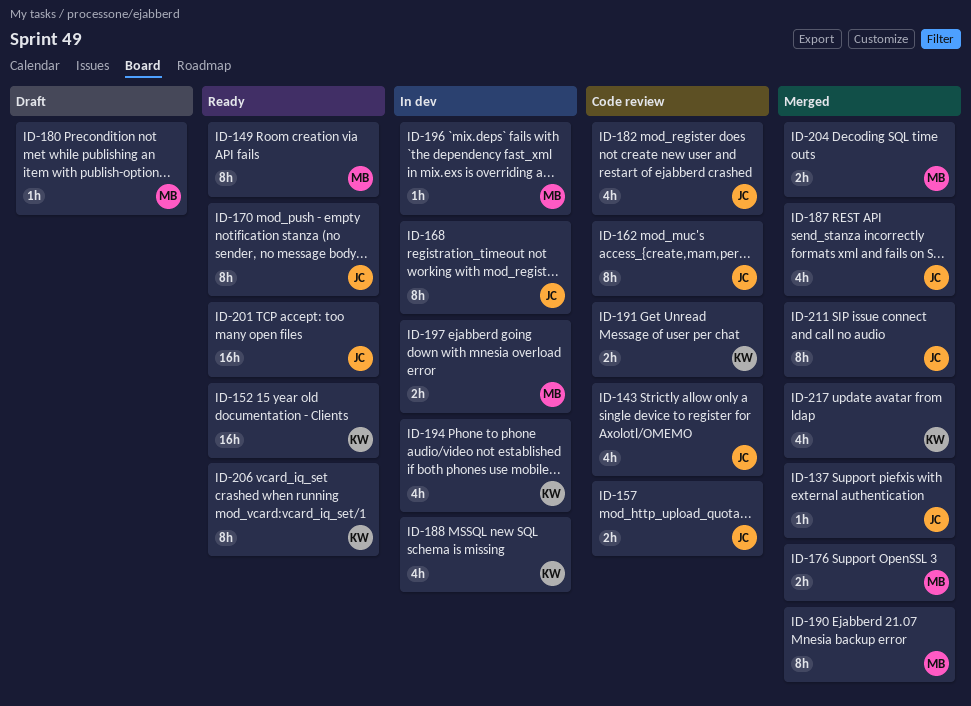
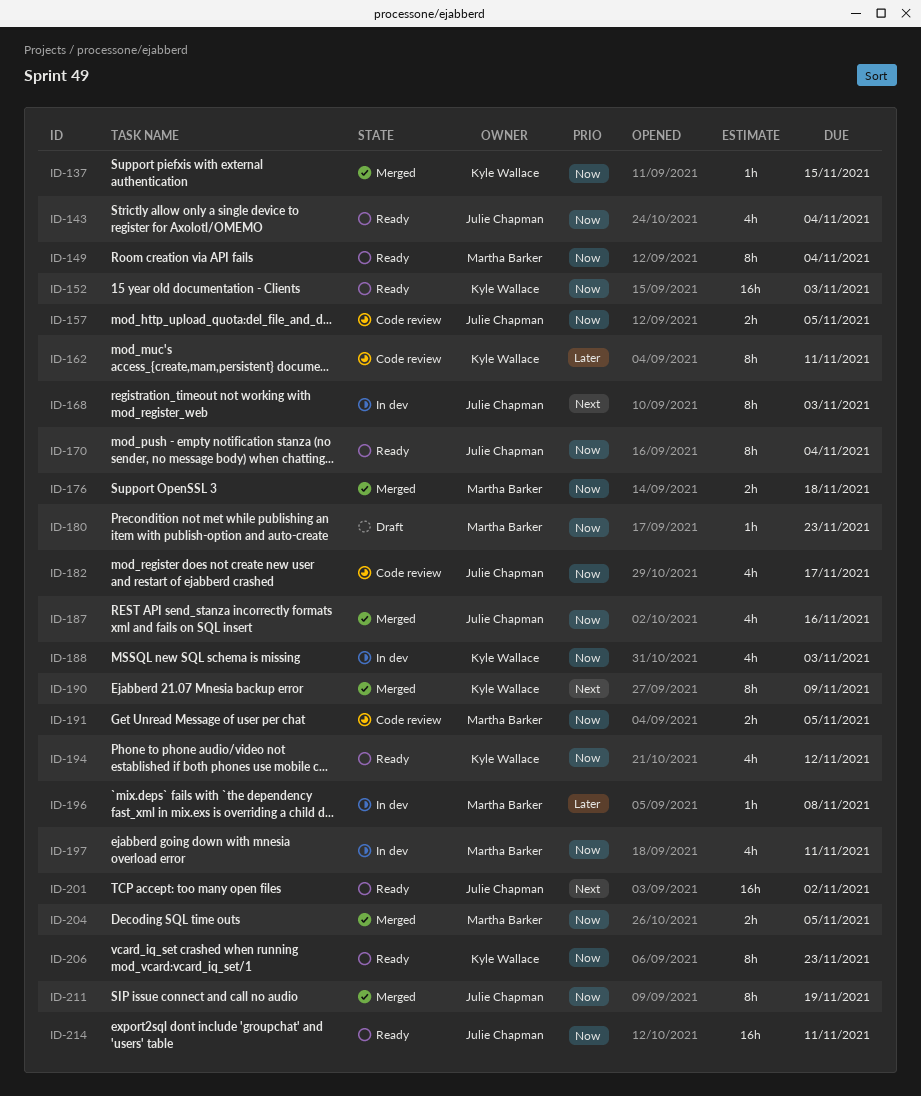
ID-137, owner: Julie Chapman -> Kyle Wallace
ID-143, status: Code review -> Ready
ID-162, owner: Julie Chapman -> Kyle Wallace
ID-190, owner: Martha Barker -> Kyle Wallace
ID-191, owner: Kyle Wallace -> Martha Barker
ID-194, status: In dev -> Ready
ID-197, estimate: 2h -> 4h
ID-214: none -> present
ID-217: present -> none

